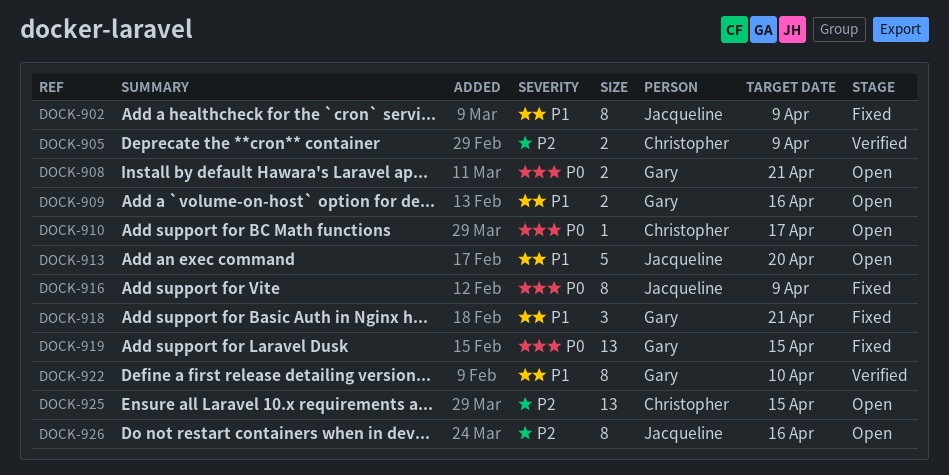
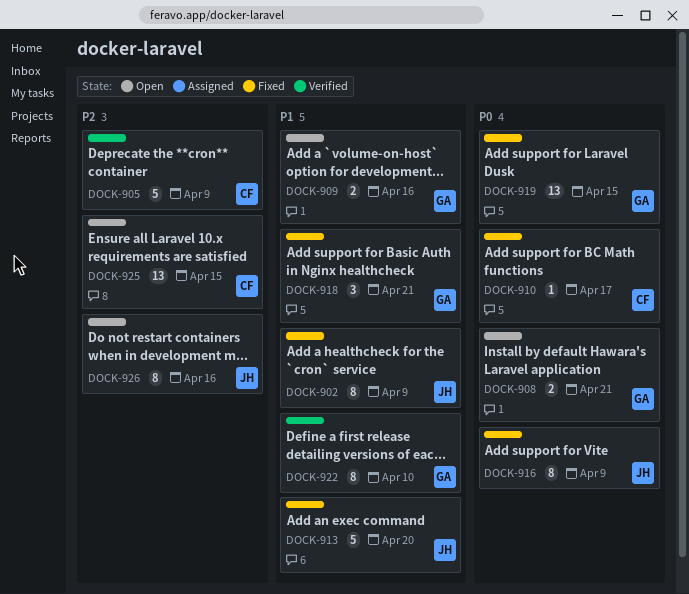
DOCK-905, estimate: 2 -> 5
DOCK-910, status: Open -> Fixed
DOCK-913, status: Open -> Fixed

